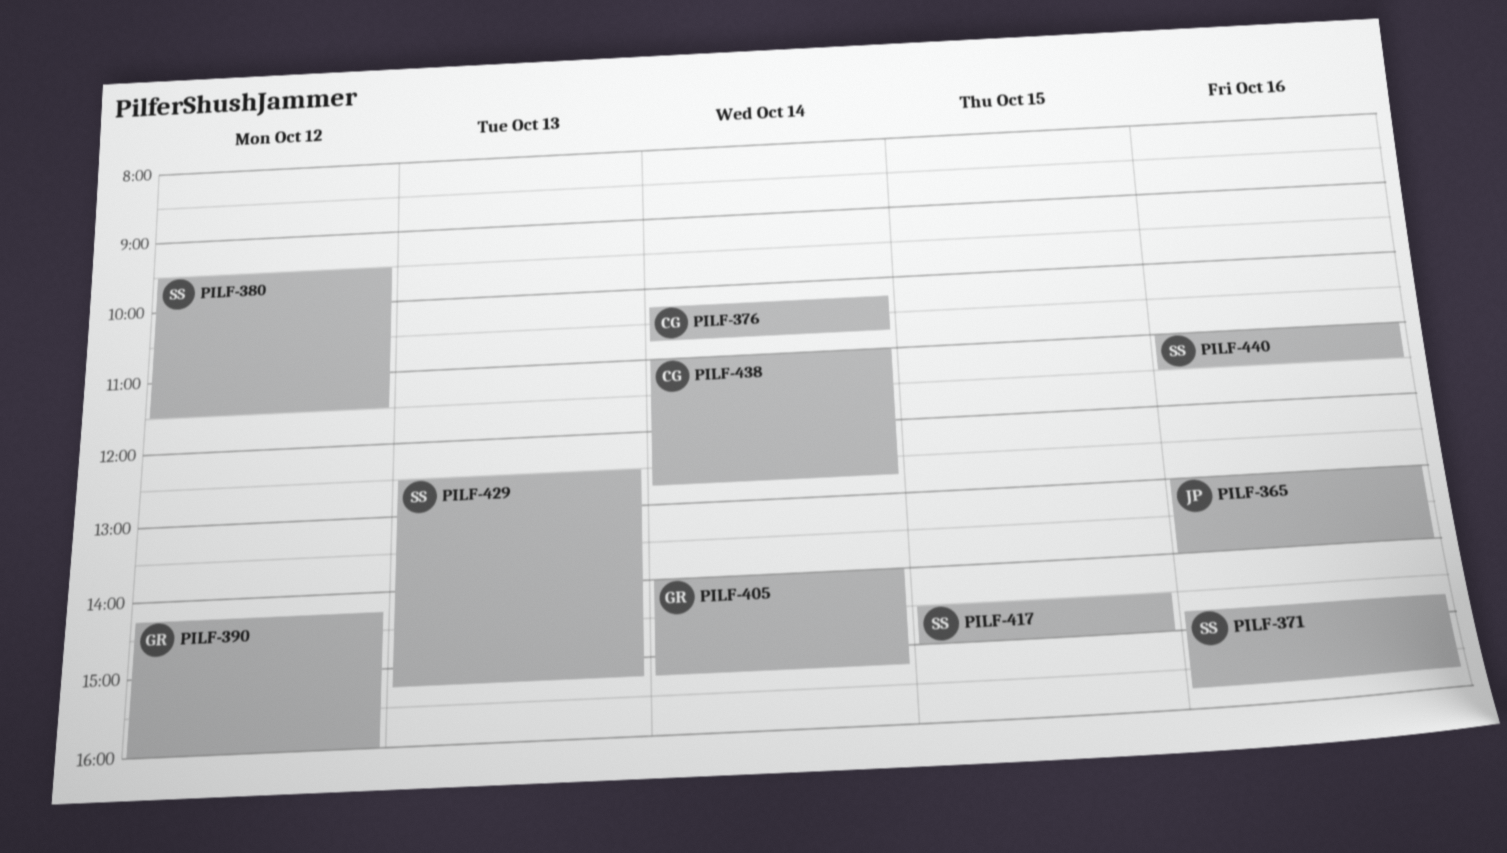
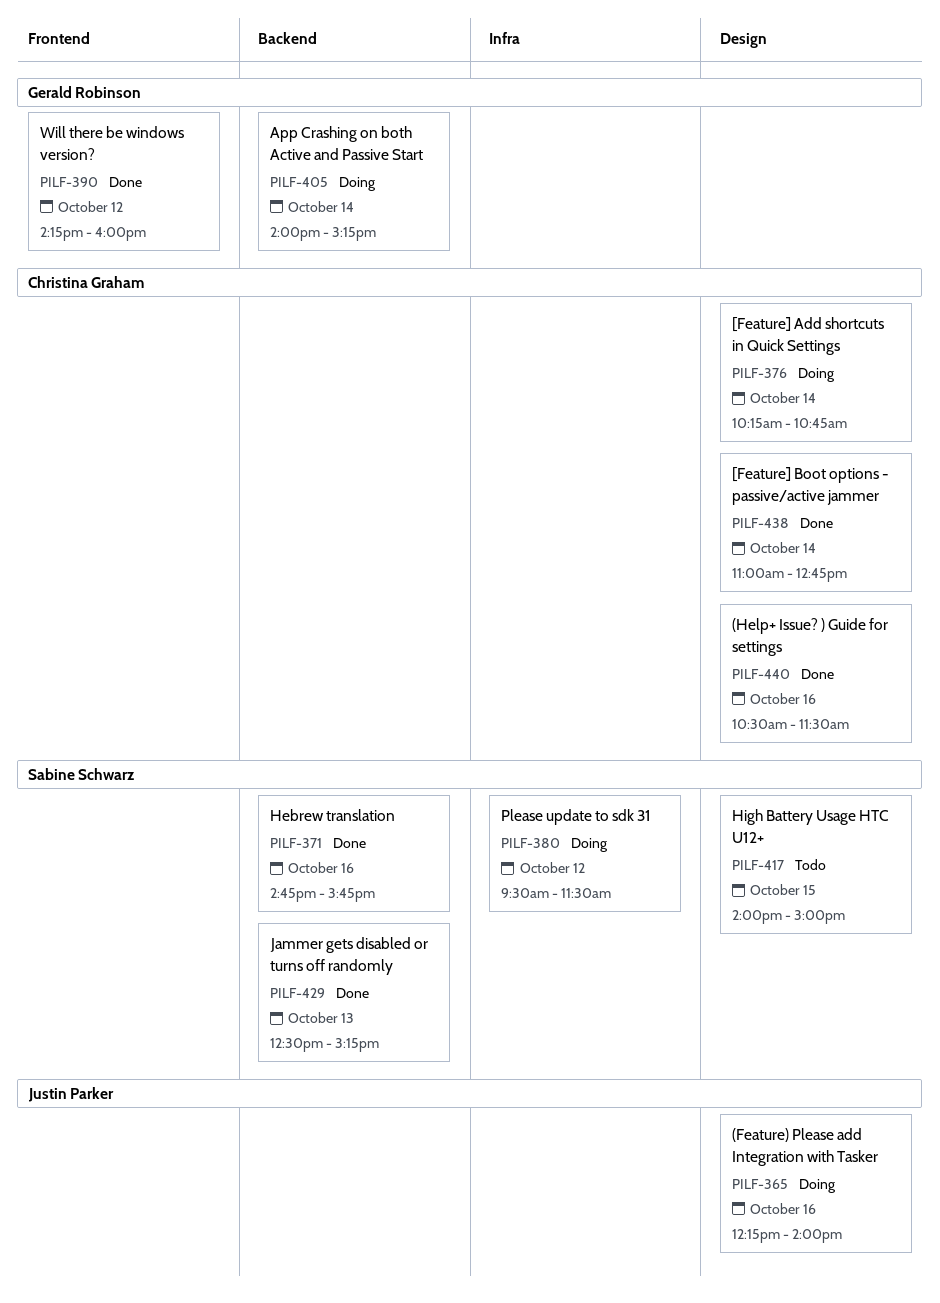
PILF-365, begins: 13:00 -> 12:15
PILF-417, begins: 14:30 -> 14:00
PILF-440, owner: Sabine Schwarz -> Christina Graham
PILF-440, begins: 11:00 -> 10:30

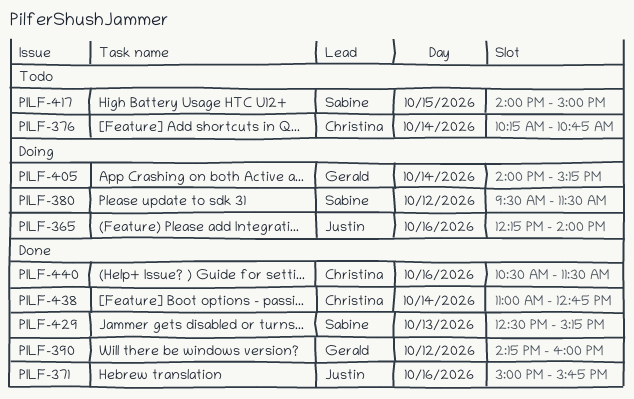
PILF-371, owner: Sabine Schwarz -> Justin Parker
PILF-371, begins: 14:45 -> 15:00
PILF-376, status: Doing -> Todo

